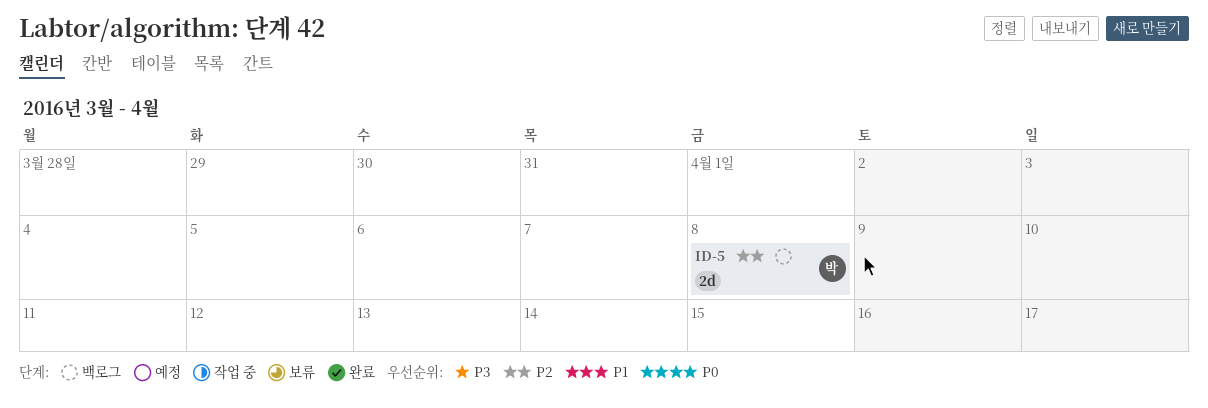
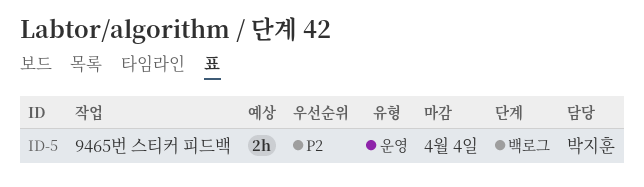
ID-5, estimate: 2d -> 2h
ID-5, due: Apr 8 -> Apr 4

